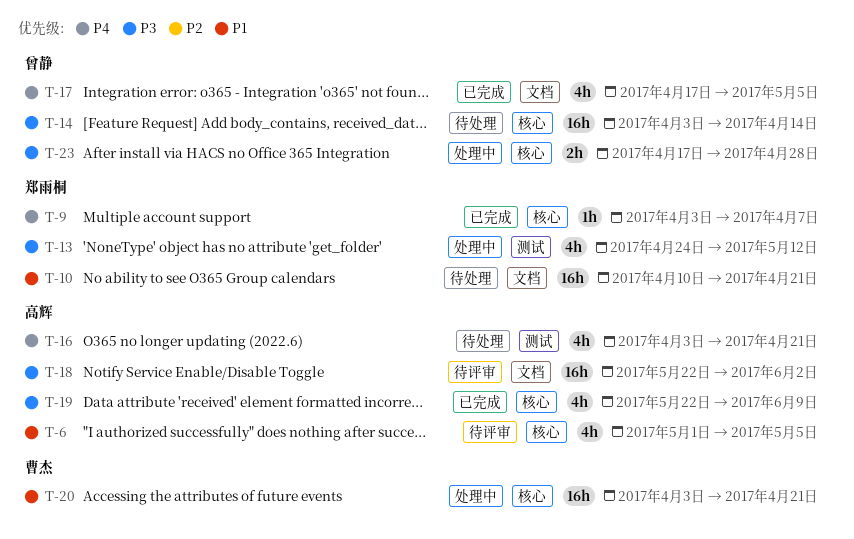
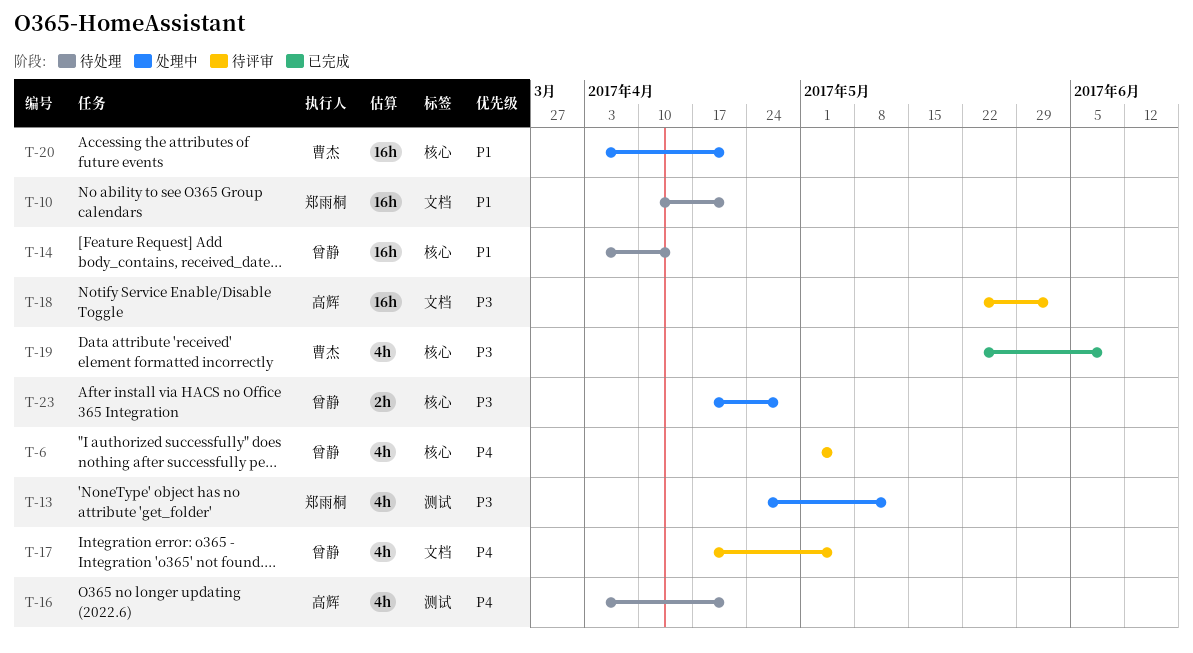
T-6, owner: 高辉 -> 曾静
T-6, priority: P1 -> P4
T-9: present -> none
T-14, priority: P3 -> P1
T-17, status: 已完成 -> 待评审
T-19, owner: 高辉 -> 曹杰

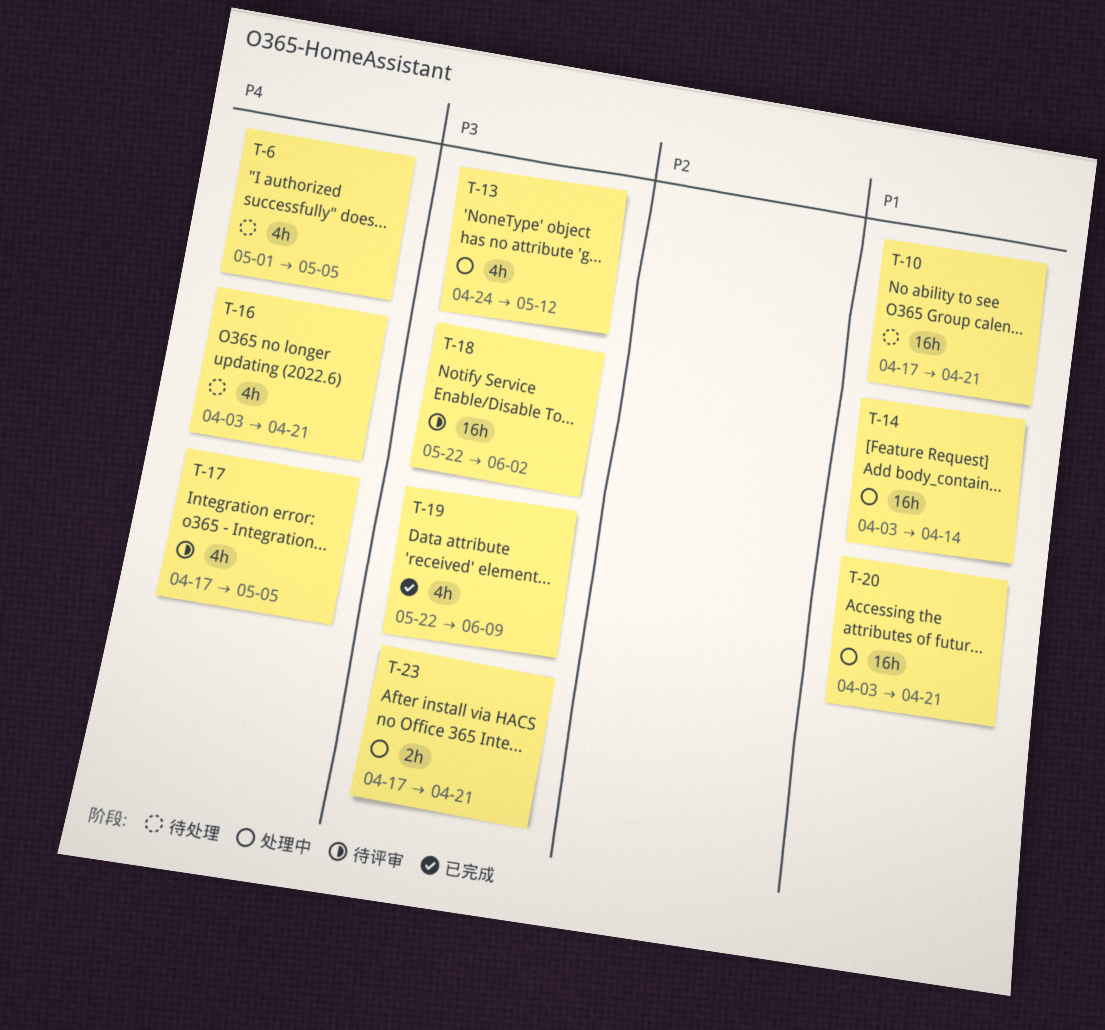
T-6, status: 待评审 -> 待处理
T-10, start: Apr 10 -> Apr 17
T-14, status: 待处理 -> 处理中
T-23, due: Apr 28 -> Apr 21

